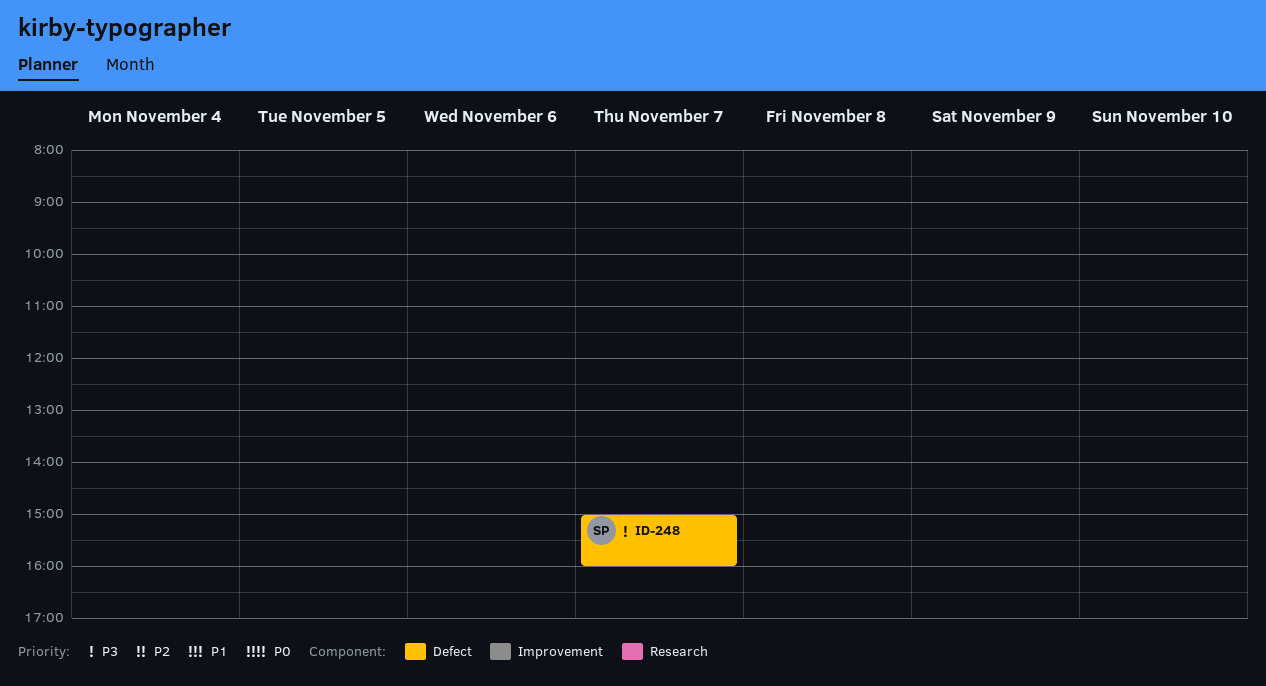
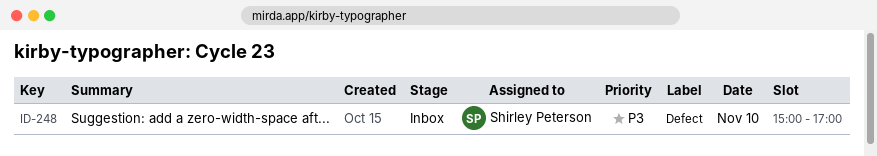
ID-248, day: Nov 7 -> Nov 10
ID-248, ends: 16:00 -> 17:00

